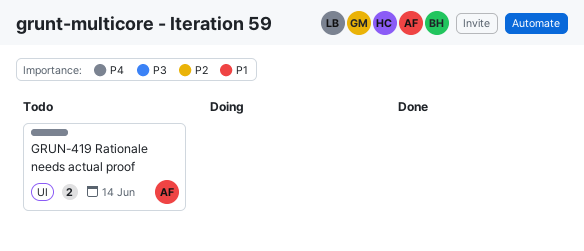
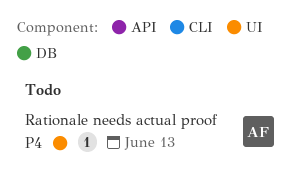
Rationale needs actual proof, estimate: 2 -> 1
Rationale needs actual proof, due: Jun 14 -> Jun 13

